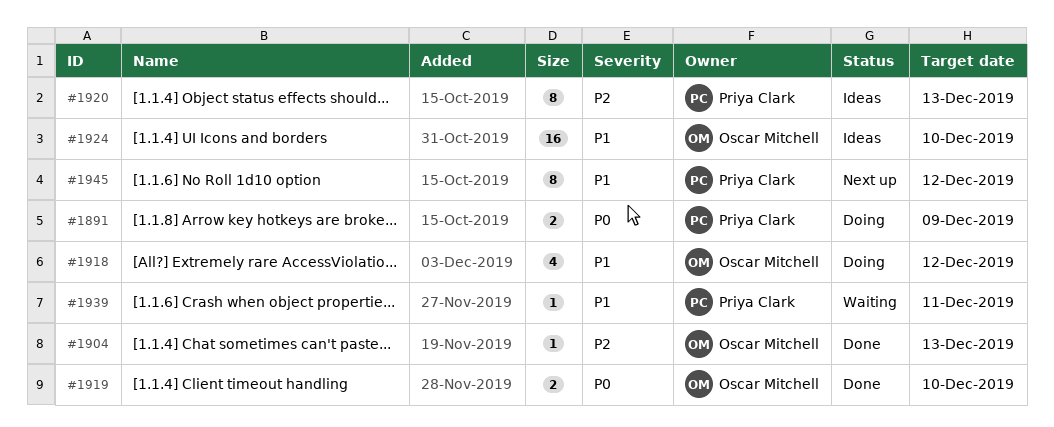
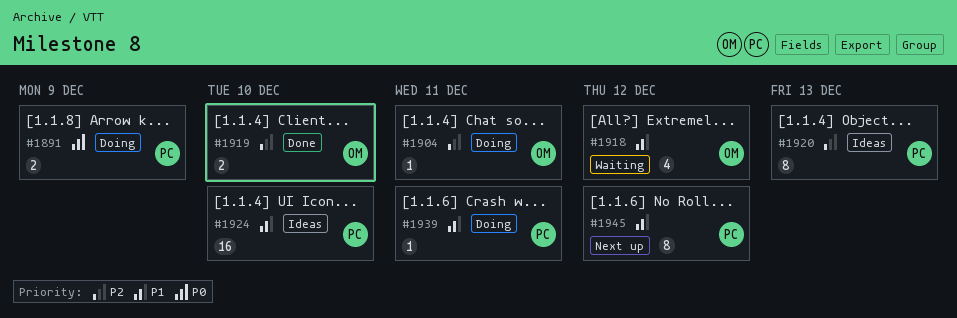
#1904, status: Done -> Doing
#1904, due: Dec 13 -> Dec 11
#1918, status: Doing -> Waiting
#1919, priority: P0 -> P2
#1924, owner: Oscar Mitchell -> Priya Clark
#1939, status: Waiting -> Doing

